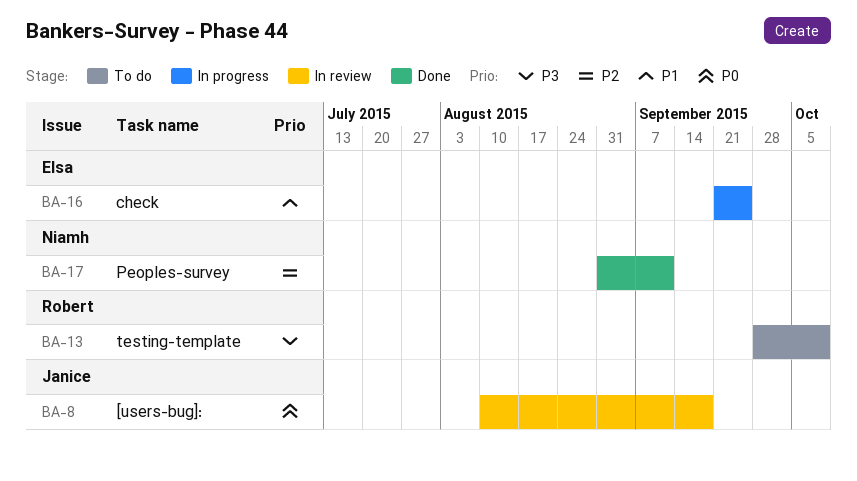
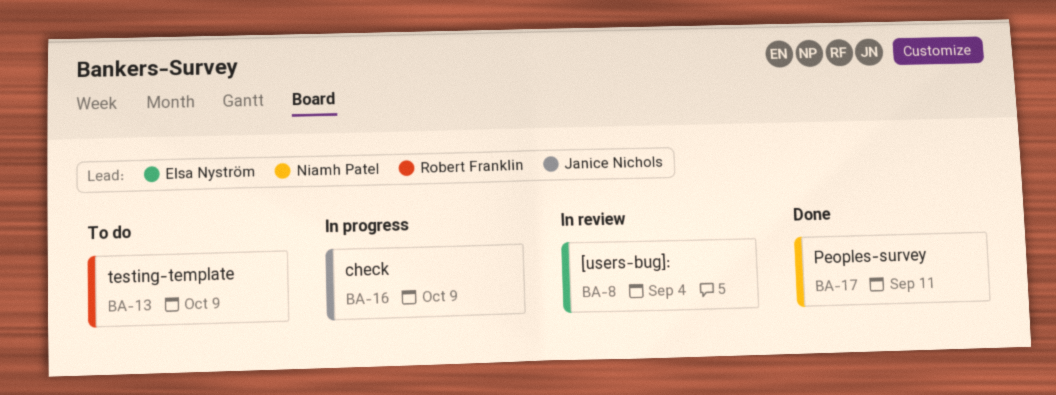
BA-8, owner: Janice Nichols -> Elsa Nyström
BA-8, due: Sep 18 -> Sep 4
BA-16, owner: Elsa Nyström -> Janice Nichols
BA-16, due: Sep 25 -> Oct 9

